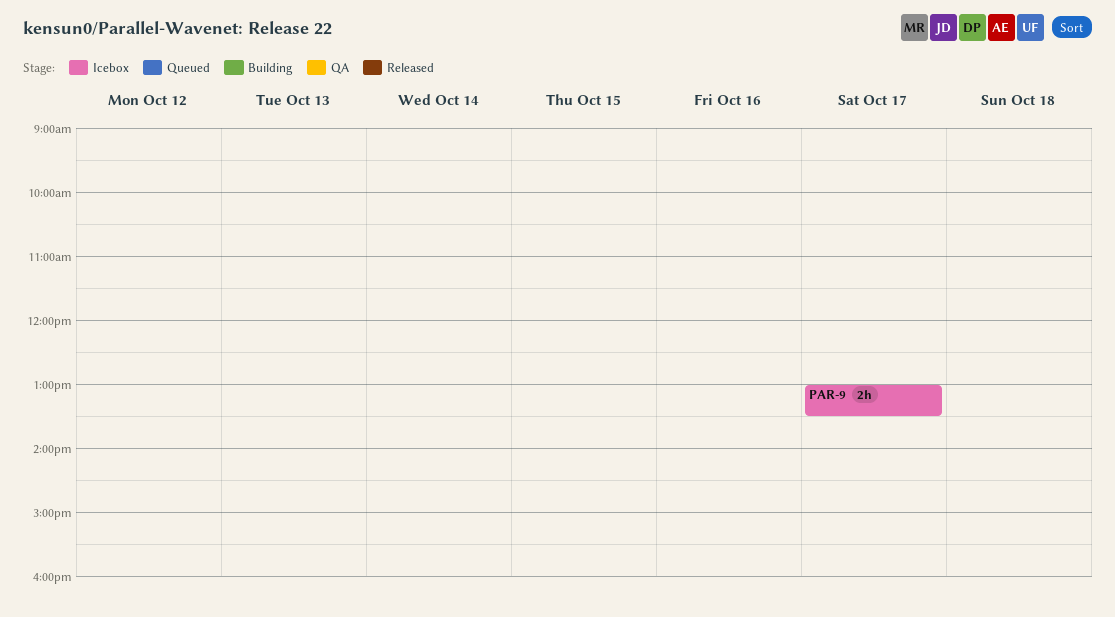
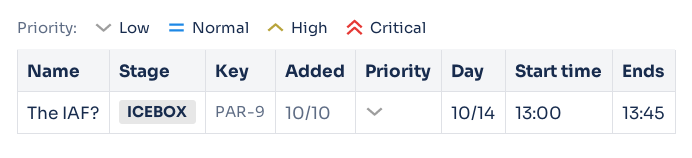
PAR-9, day: Oct 17 -> Oct 14
PAR-9, ends: 13:30 -> 13:45

